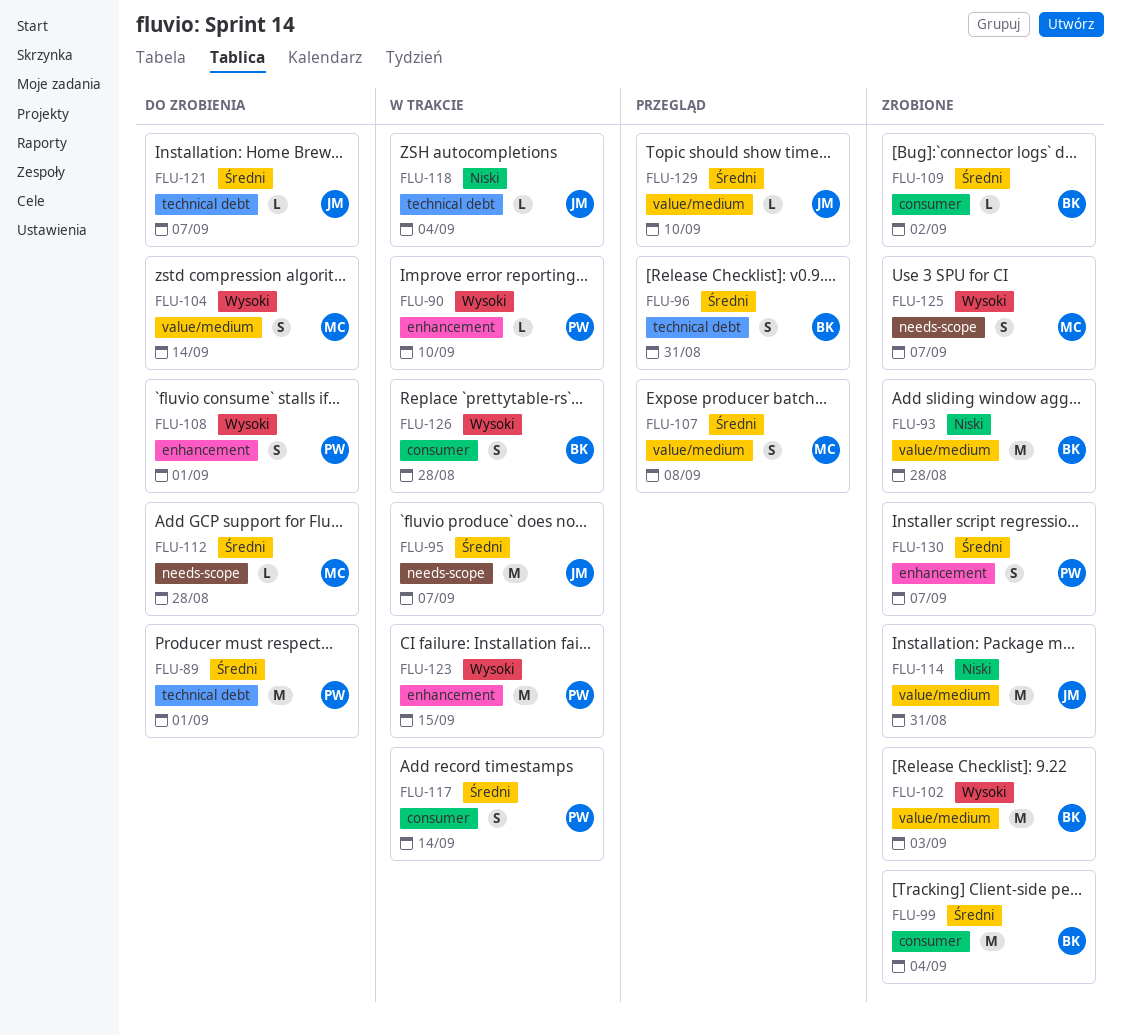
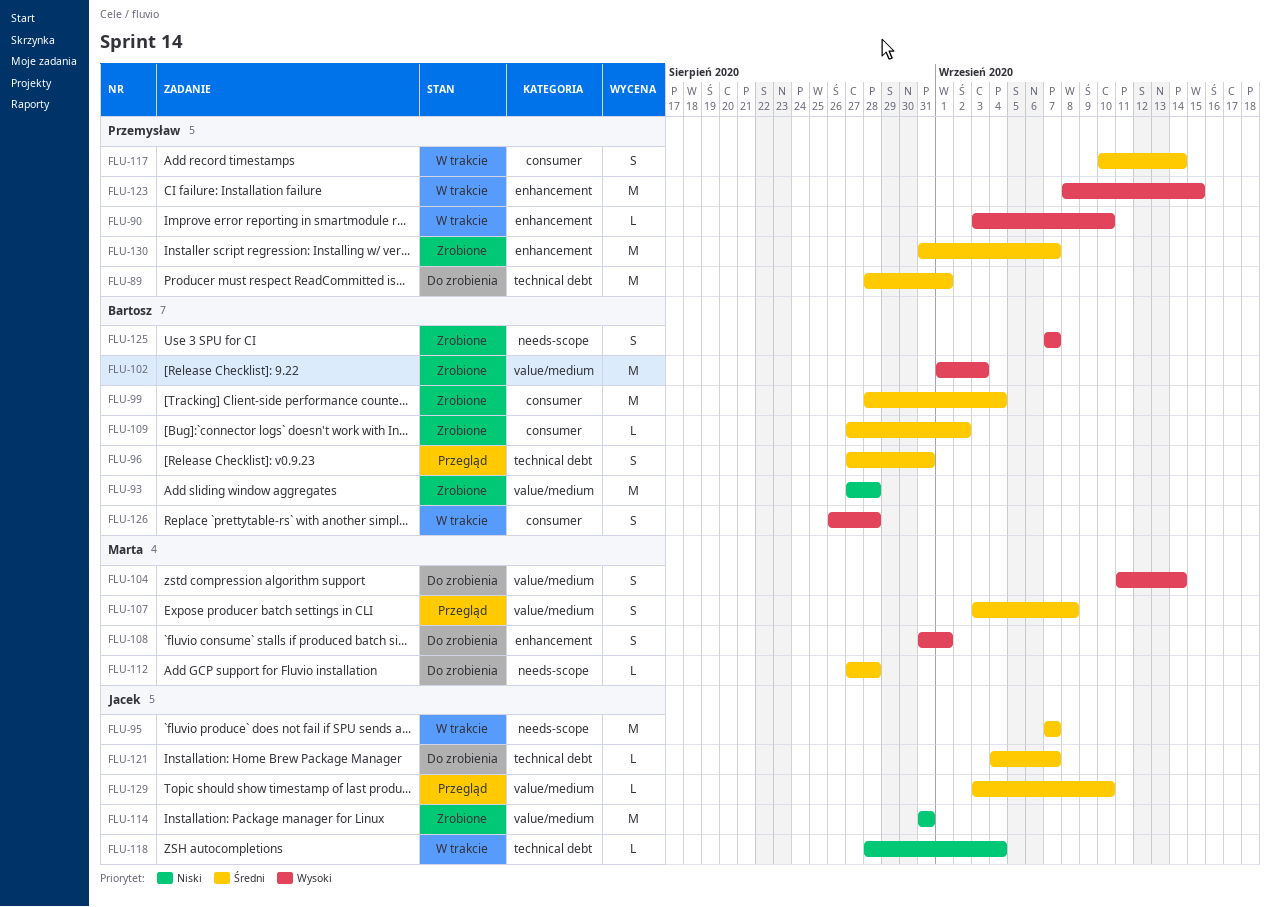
FLU-108, owner: Przemysław -> Marta
FLU-125, owner: Marta -> Bartosz
FLU-130, estimate: S -> M

